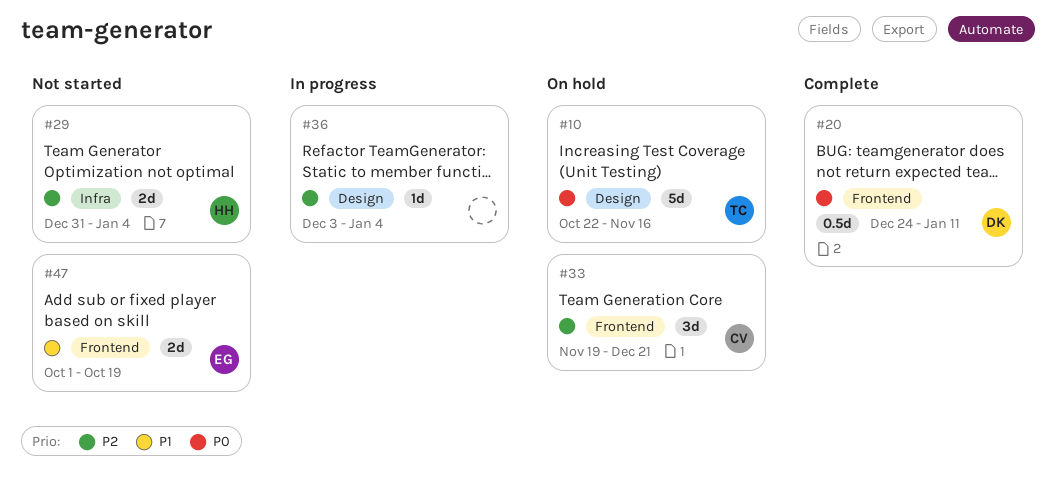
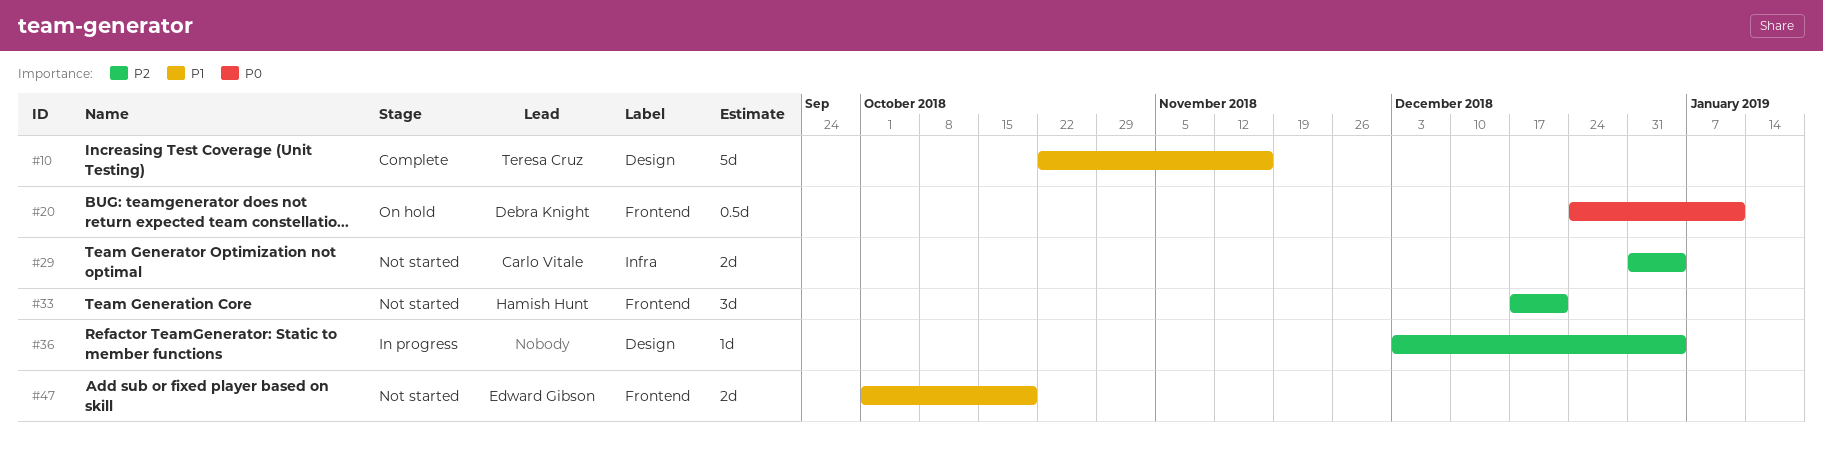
#10, status: On hold -> Complete
#10, priority: P0 -> P1
#20, status: Complete -> On hold
#29, owner: Hamish Hunt -> Carlo Vitale
#33, status: On hold -> Not started
#33, owner: Carlo Vitale -> Hamish Hunt
#33, start: Nov 19 -> Dec 17

